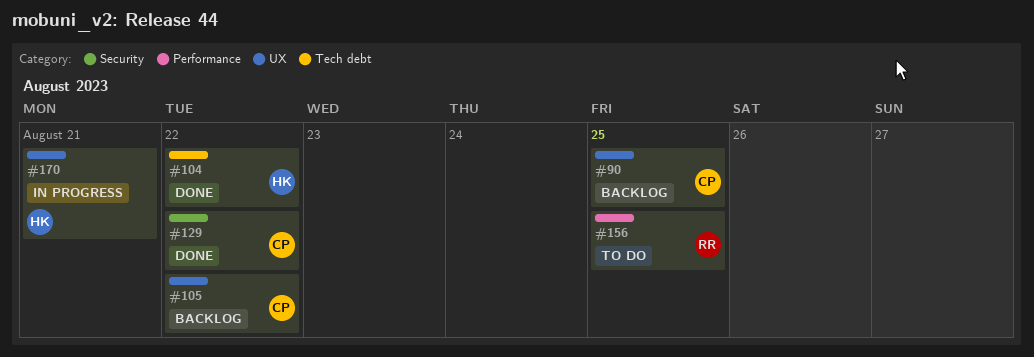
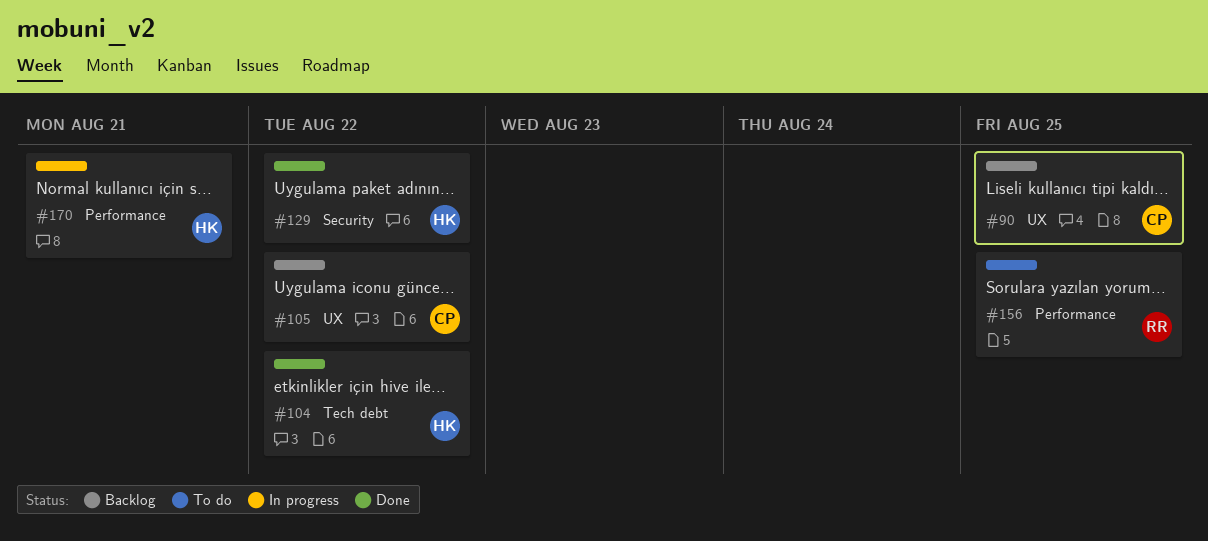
#129, owner: CP -> HK
#170, label: UX -> Performance

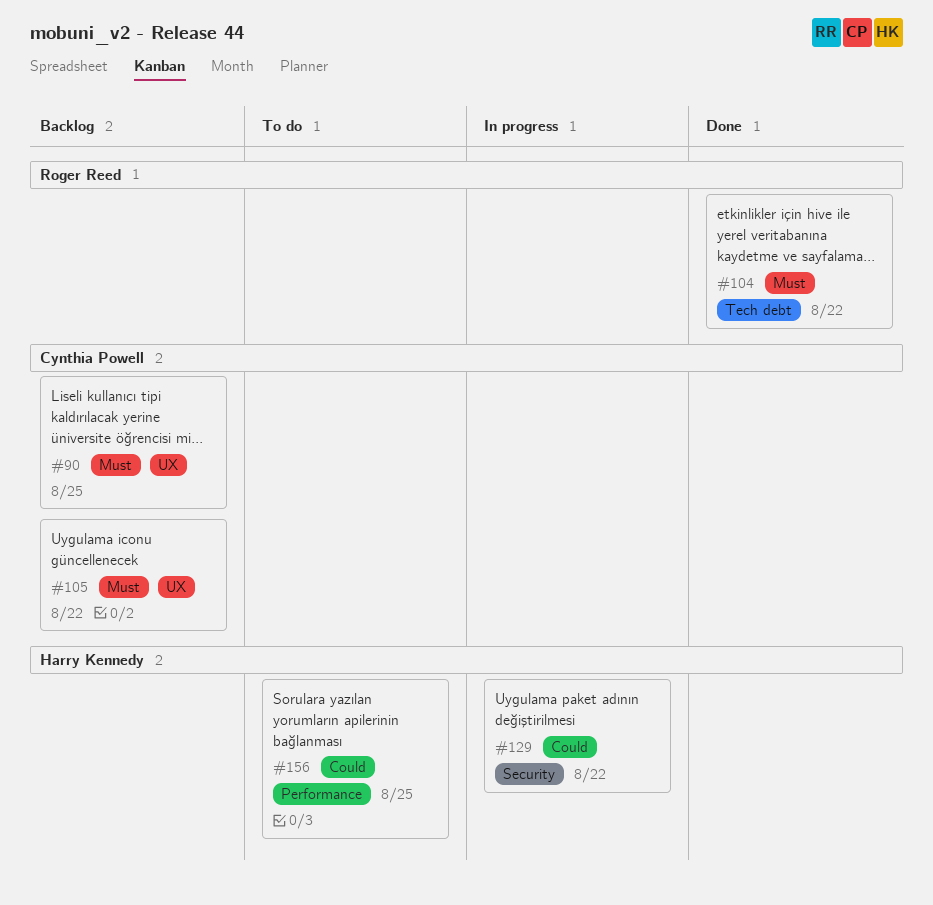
#104, owner: Harry Kennedy -> Roger Reed
#129, status: Done -> In progress
#156, owner: Roger Reed -> Harry Kennedy
#170: present -> none

